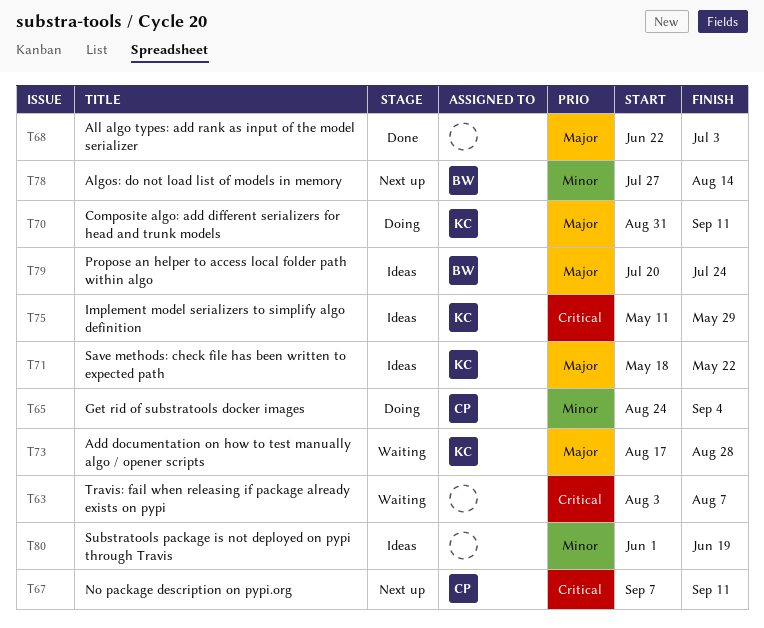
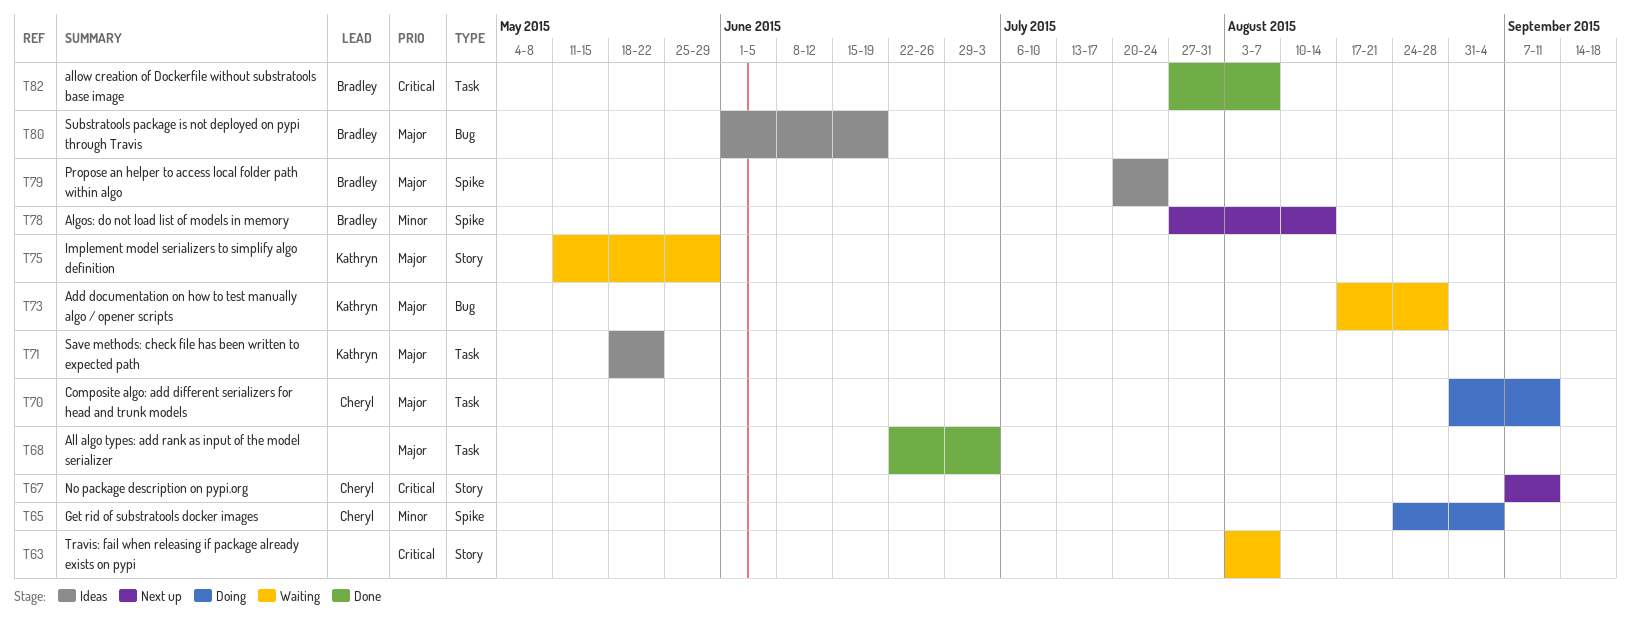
T70, owner: Kathryn -> Cheryl
T75, status: Ideas -> Waiting
T75, priority: Critical -> Major
T80, owner: none -> Bradley
T80, priority: Minor -> Major
T82: none -> present

